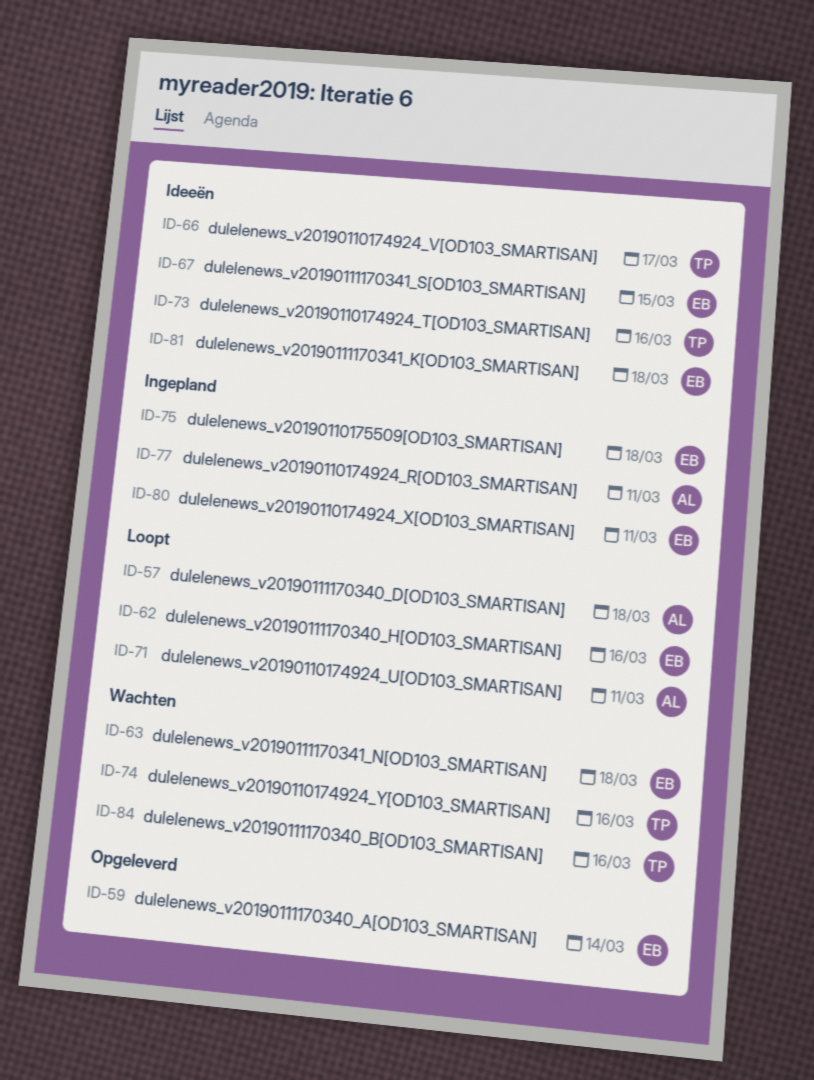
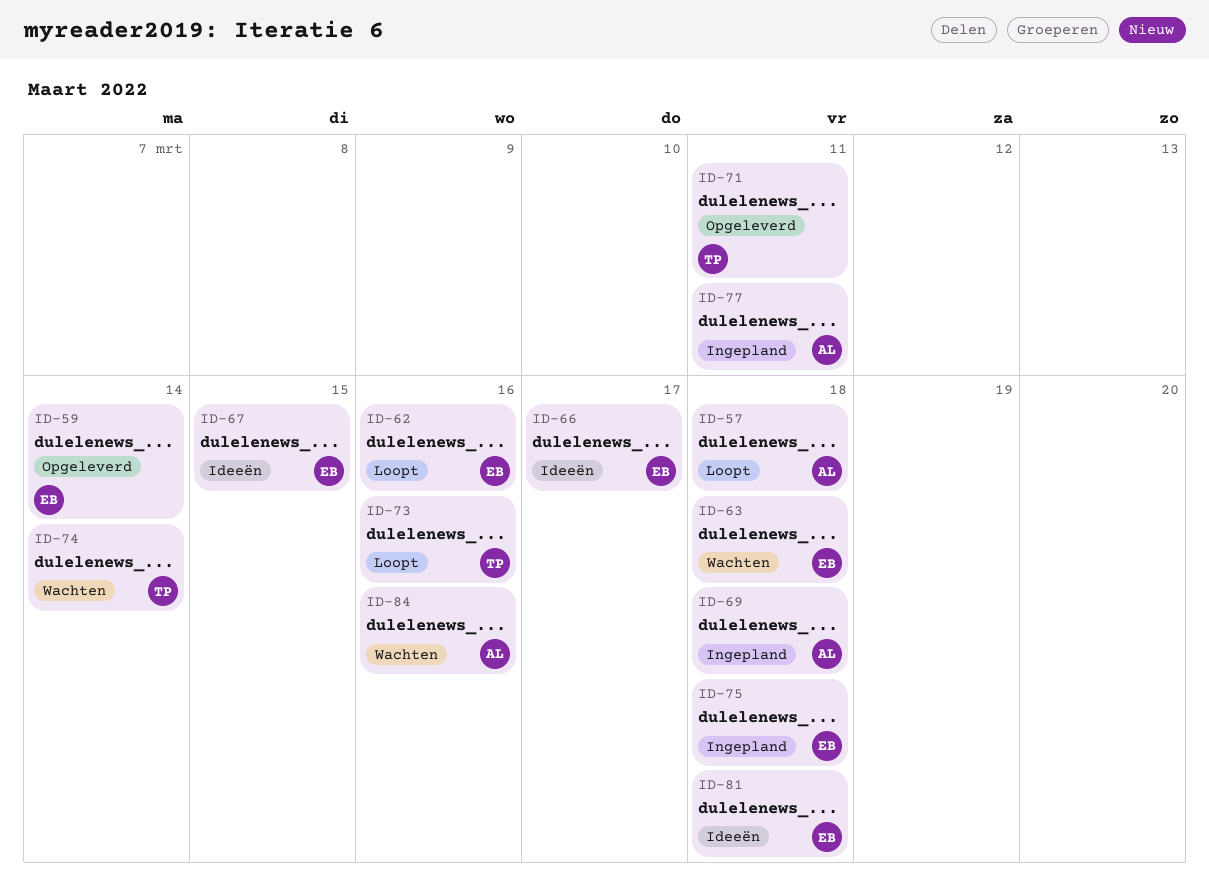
ID-66, owner: TP -> EB
ID-69: none -> present
ID-71, status: Loopt -> Opgeleverd
ID-71, owner: AL -> TP
ID-73, status: Ideeën -> Loopt
ID-74, due: Mar 16 -> Mar 14
ID-80: present -> none
ID-84, owner: TP -> AL

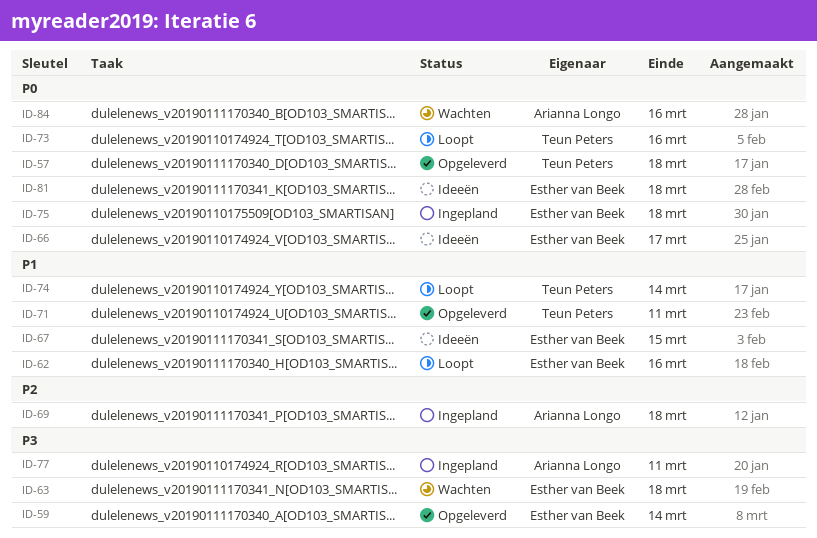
ID-57, status: Loopt -> Opgeleverd
ID-57, owner: Arianna Longo -> Teun Peters
ID-74, status: Wachten -> Loopt

